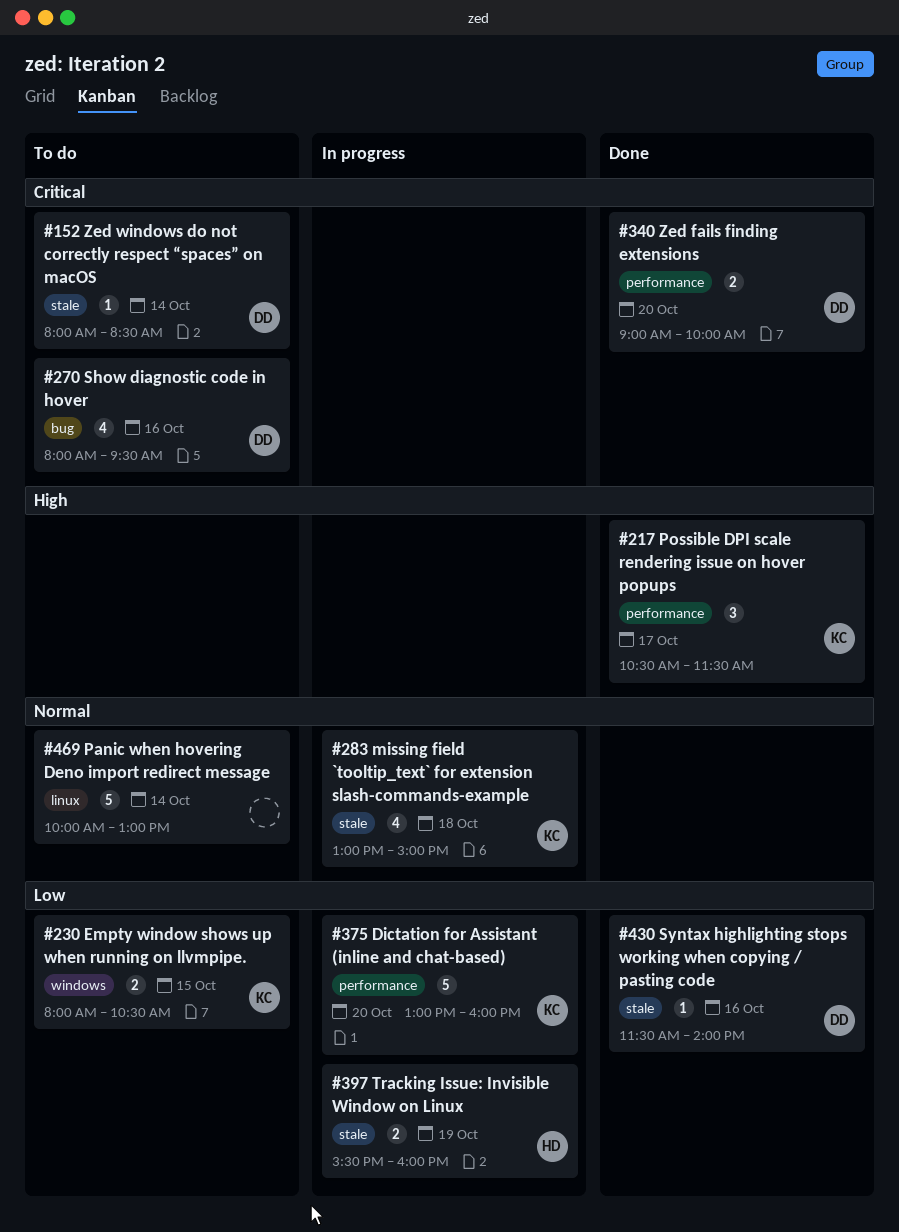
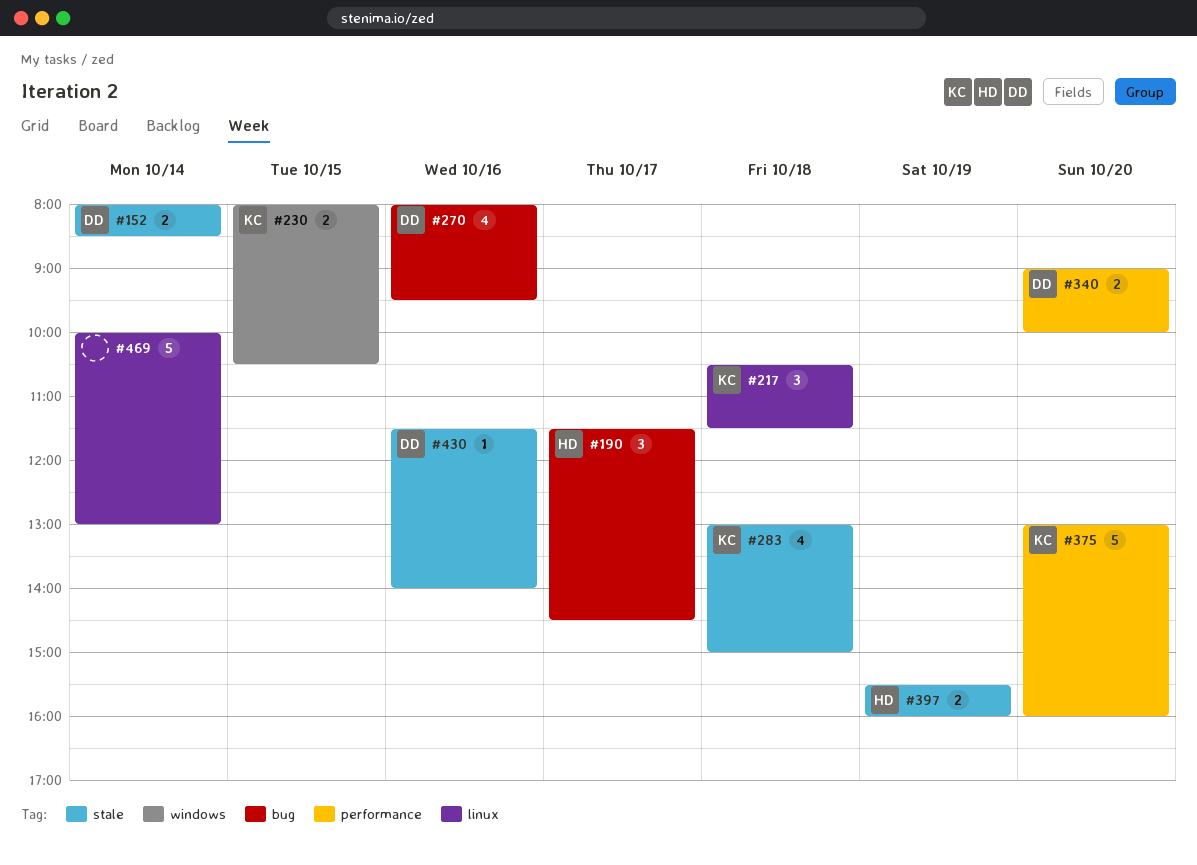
#152, estimate: 1 -> 2
#190: none -> present
#217, label: performance -> linux
#217, day: Oct 17 -> Oct 18

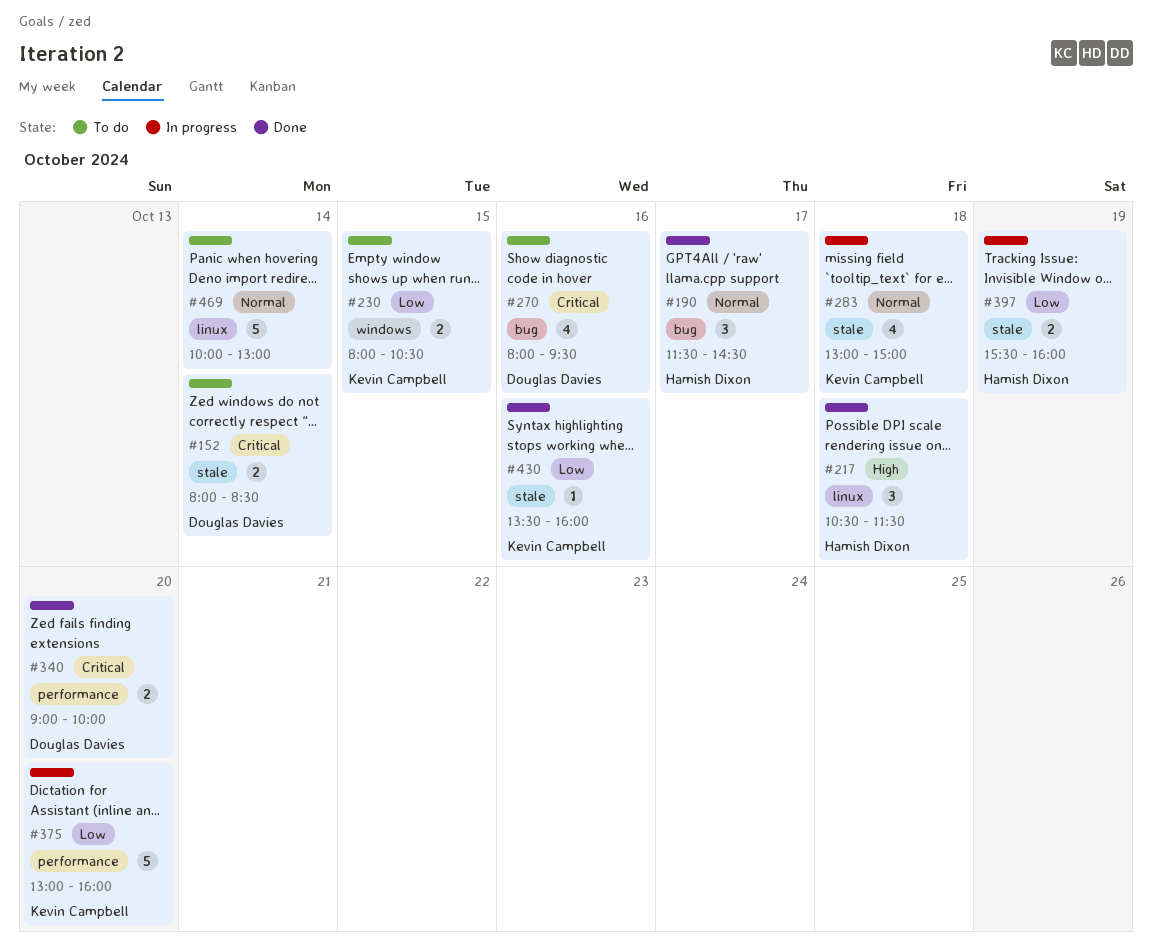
#217, owner: Kevin Campbell -> Hamish Dixon
#430, owner: Douglas Davies -> Kevin Campbell
#430, begins: 11:30 -> 13:30
#430, ends: 14:00 -> 16:00

